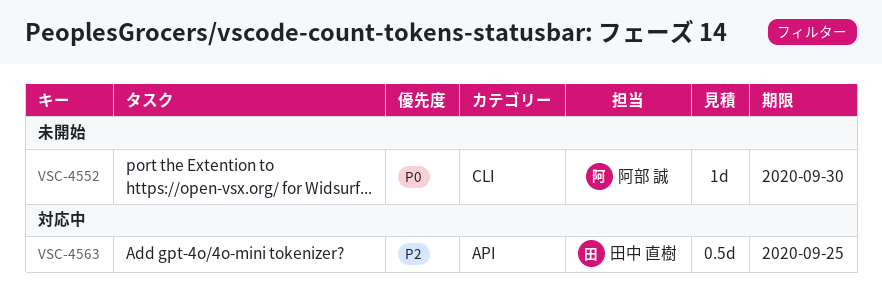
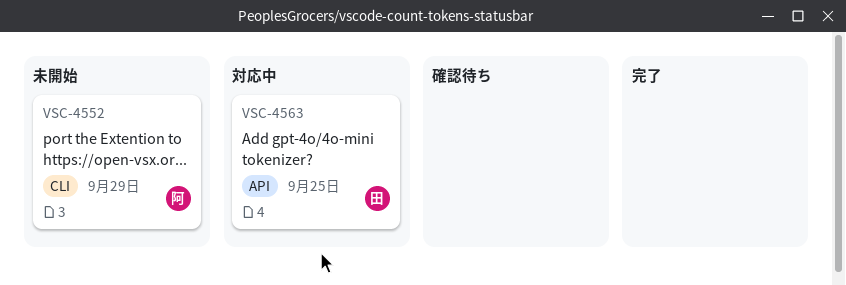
VSC-4552, due: Sep 30 -> Sep 29

